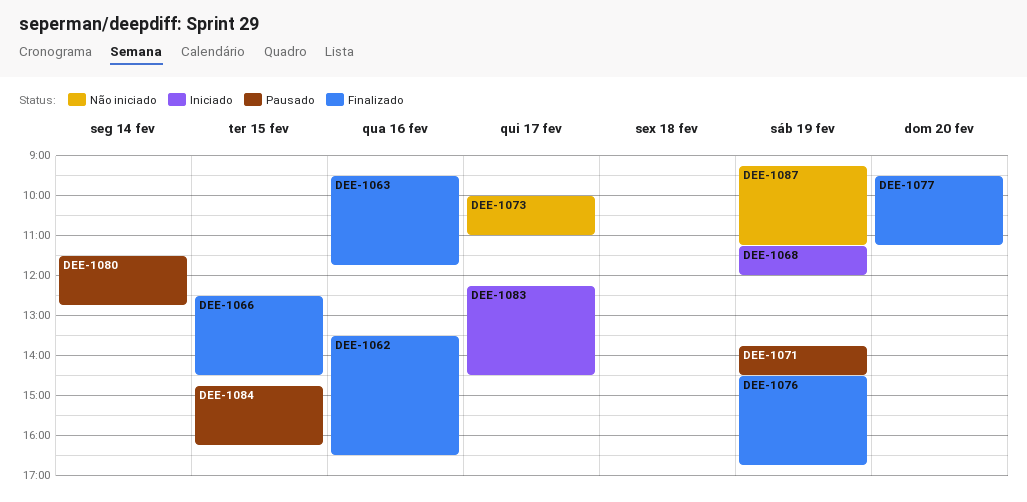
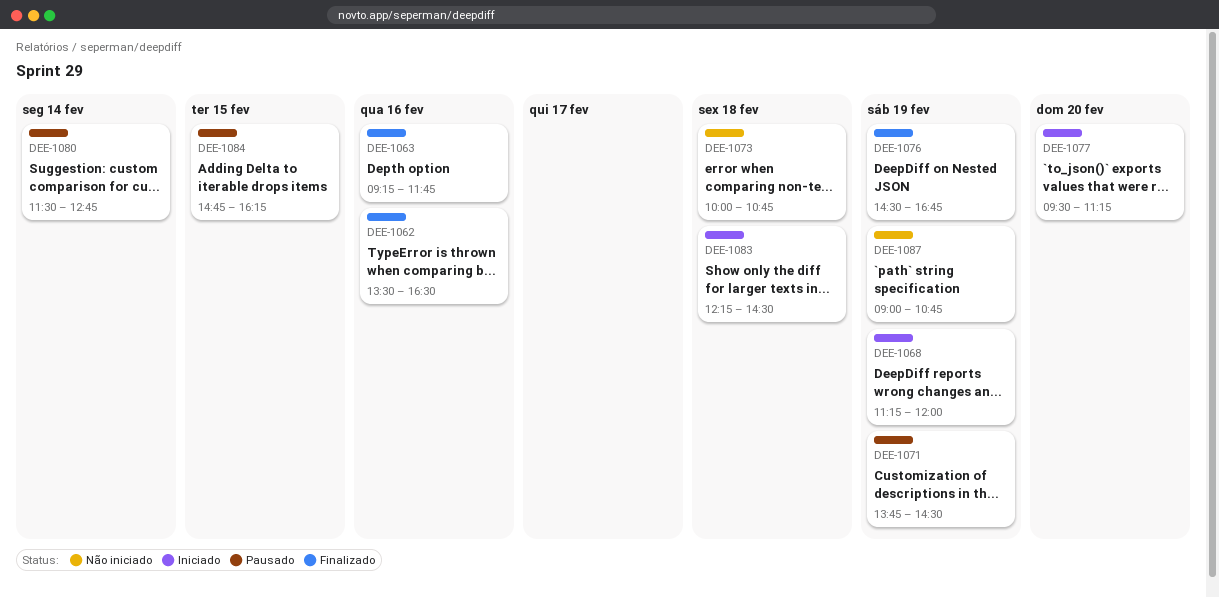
DEE-1063, begins: 09:30 -> 09:15
DEE-1066: present -> none
DEE-1073, day: Feb 17 -> Feb 18
DEE-1073, ends: 11:00 -> 10:45
DEE-1077, status: Finalizado -> Iniciado
DEE-1083, day: Feb 17 -> Feb 18
DEE-1087, begins: 09:15 -> 09:00
DEE-1087, ends: 11:15 -> 10:45

